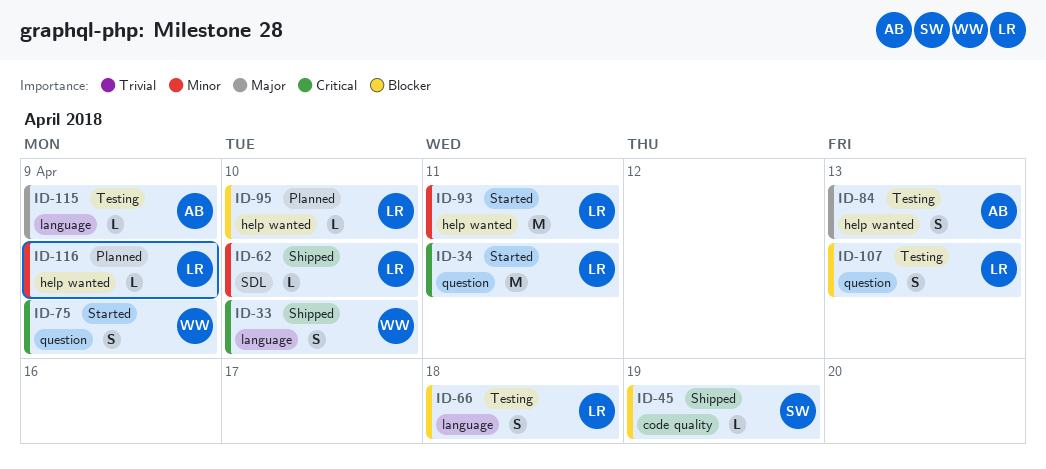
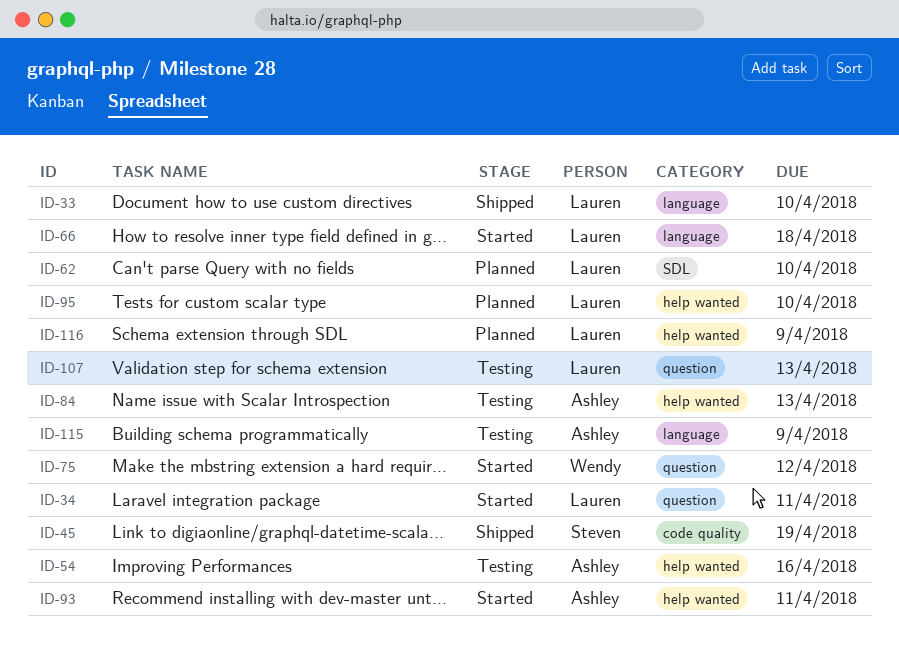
ID-33, owner: Wendy -> Lauren
ID-54: none -> present
ID-62, status: Shipped -> Planned
ID-66, status: Testing -> Started
ID-75, due: Apr 9 -> Apr 12
ID-93, owner: Lauren -> Ashley

